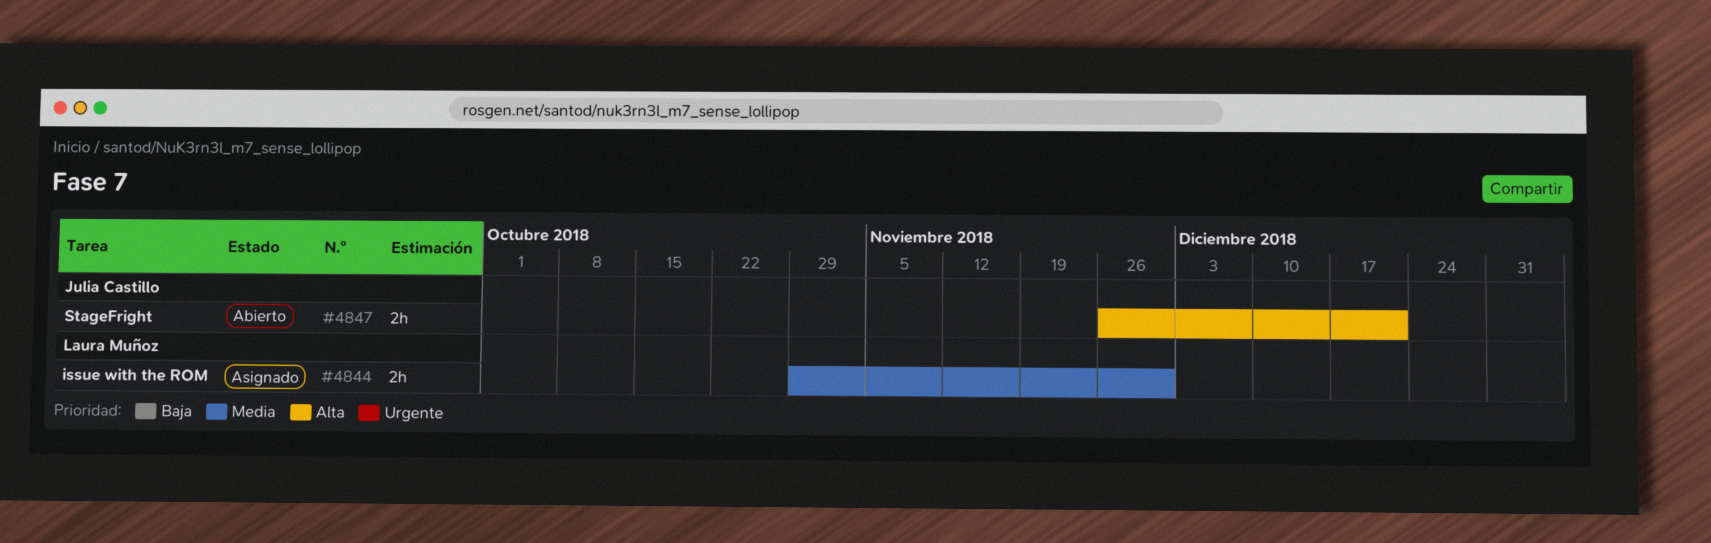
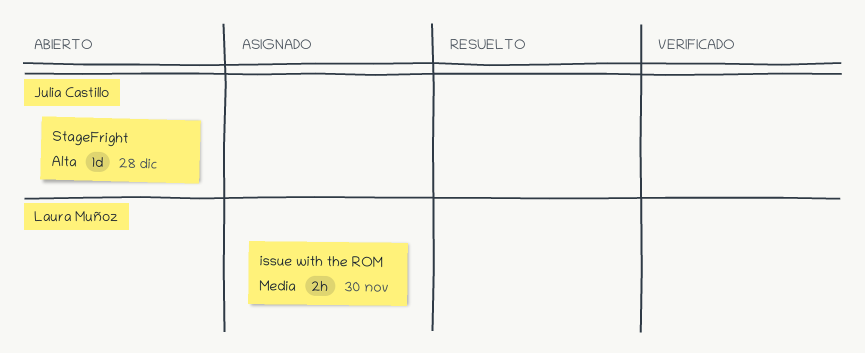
StageFright, estimate: 2h -> 1d
StageFright, due: Dec 21 -> Dec 28

